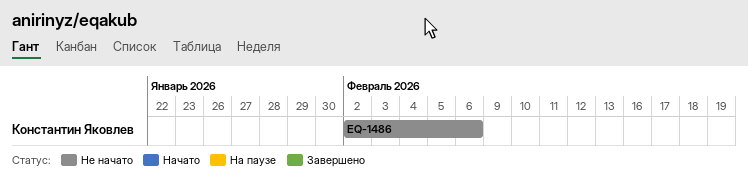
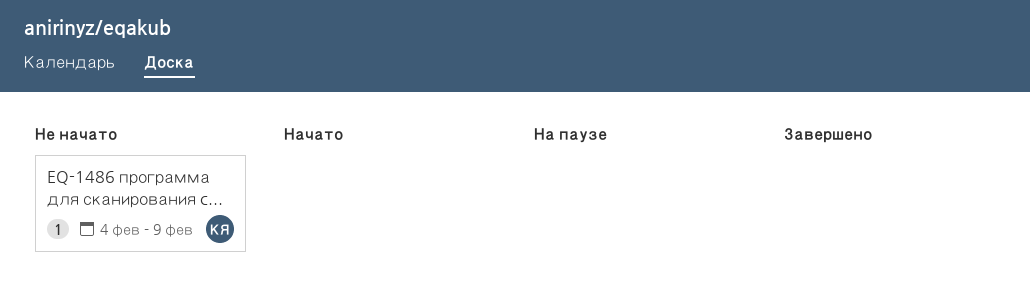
EQ-1486, start: Feb 2 -> Feb 4
EQ-1486, due: Feb 6 -> Feb 9

